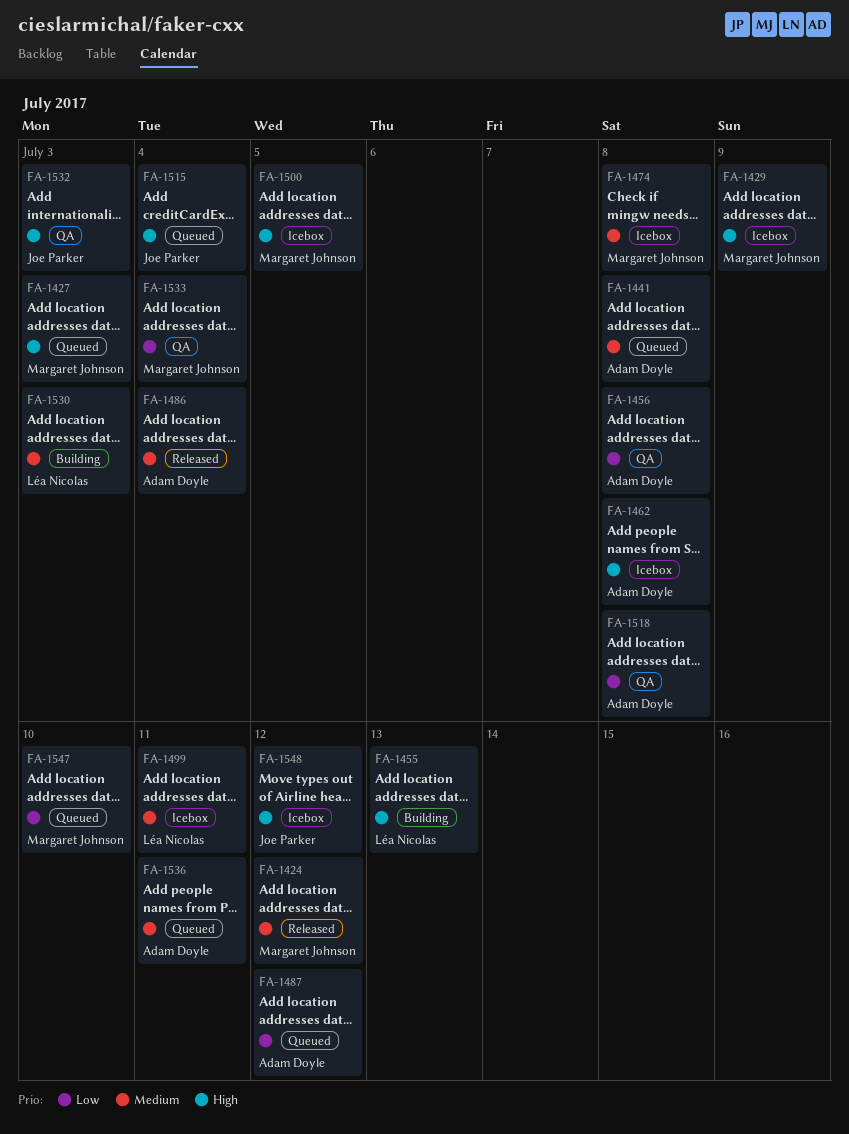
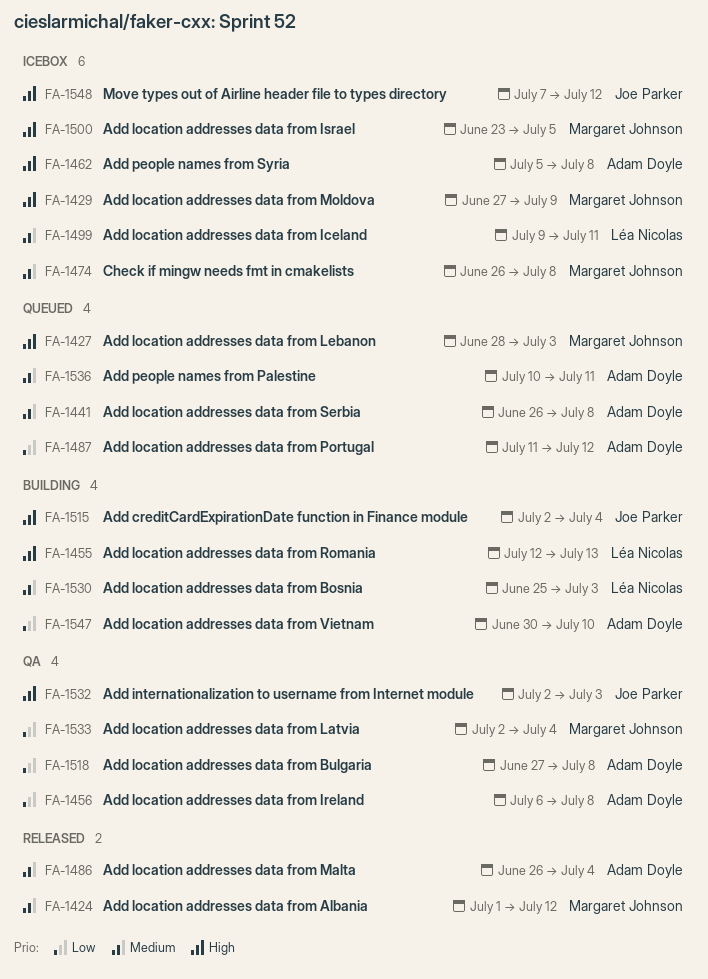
FA-1515, status: Queued -> Building
FA-1547, status: Queued -> Building
FA-1547, owner: Margaret Johnson -> Adam Doyle

